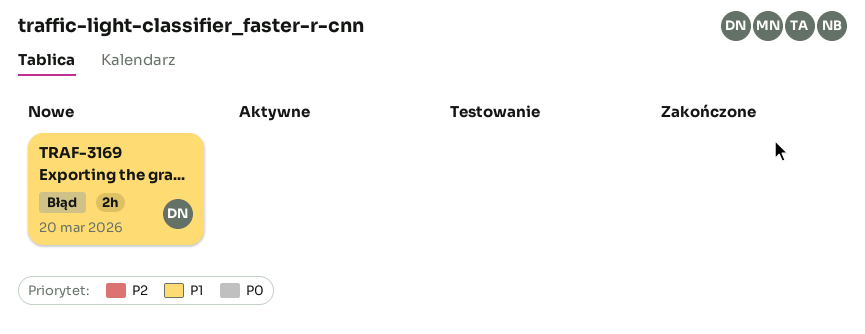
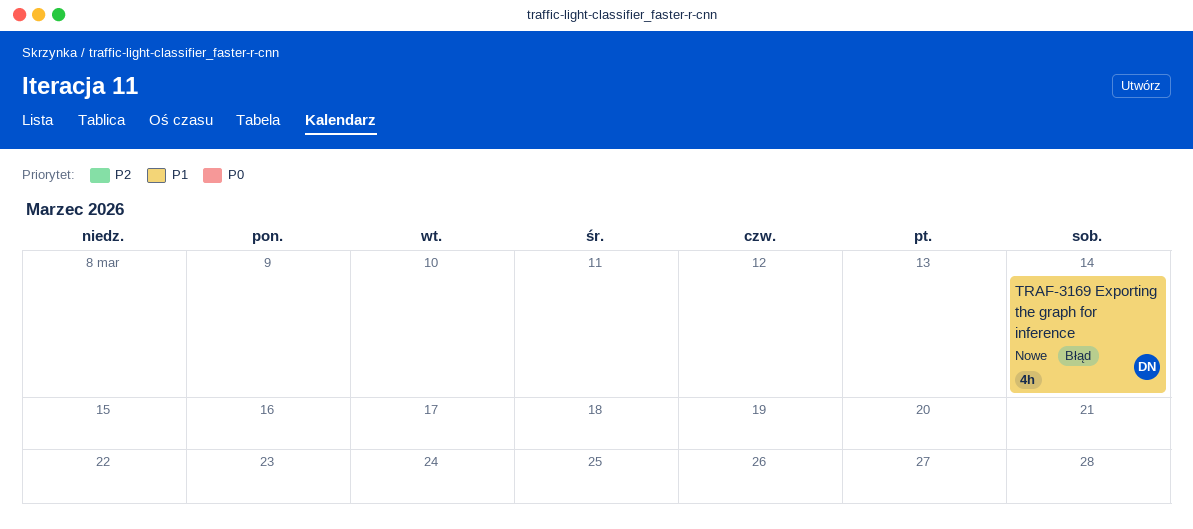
TRAF-3169, estimate: 2h -> 4h
TRAF-3169, due: Mar 20 -> Mar 14

